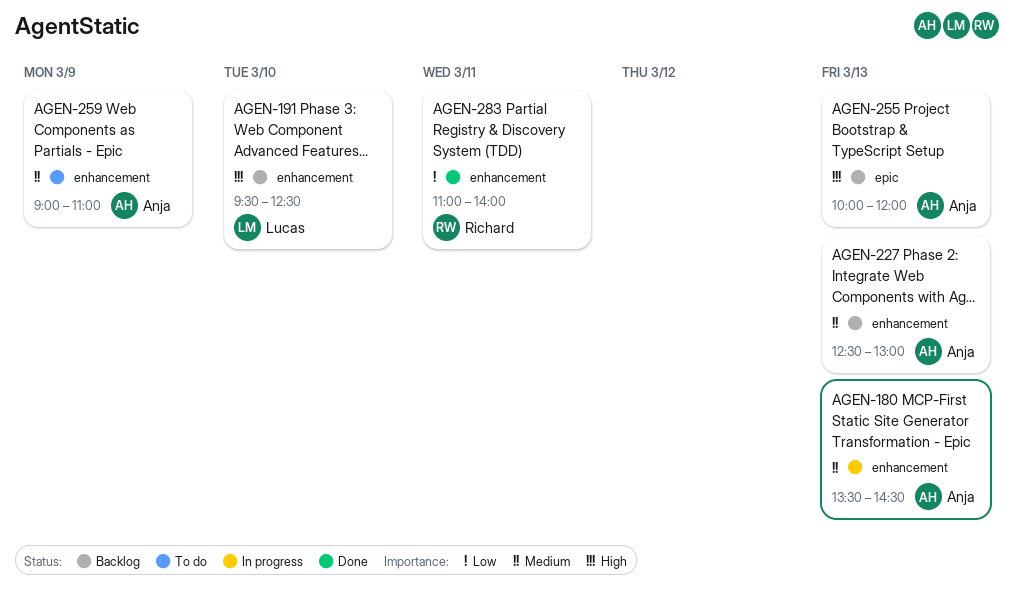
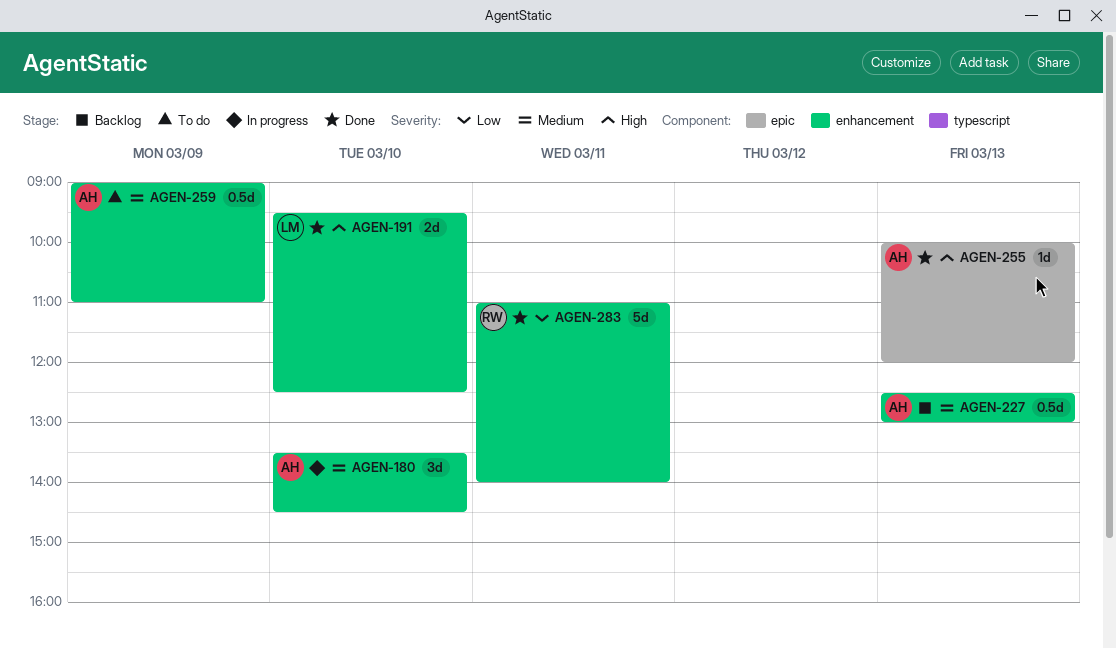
AGEN-180, day: Mar 13 -> Mar 10
AGEN-191, status: Backlog -> Done
AGEN-255, status: Backlog -> Done

